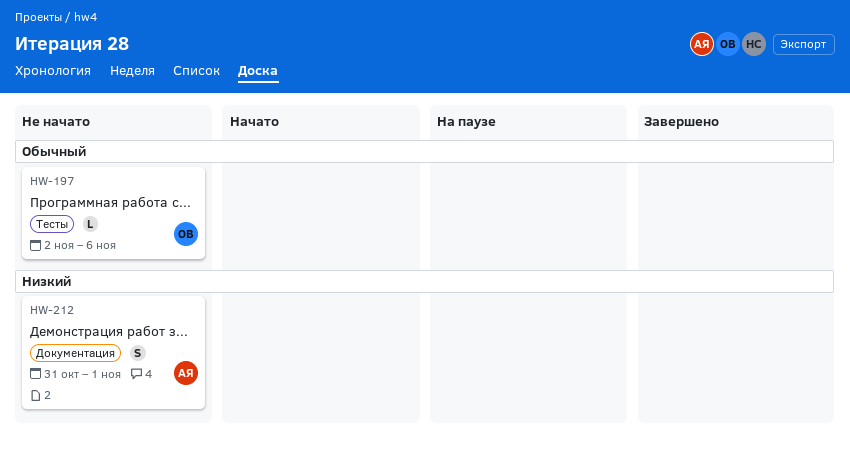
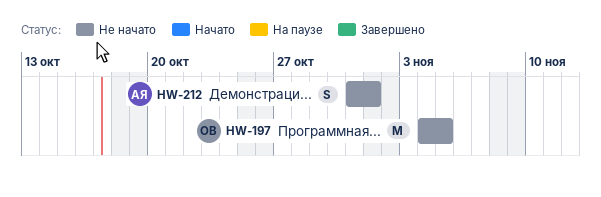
HW-197, estimate: L -> M
HW-197, start: Nov 2 -> Nov 4
HW-197, due: Nov 6 -> Nov 5

